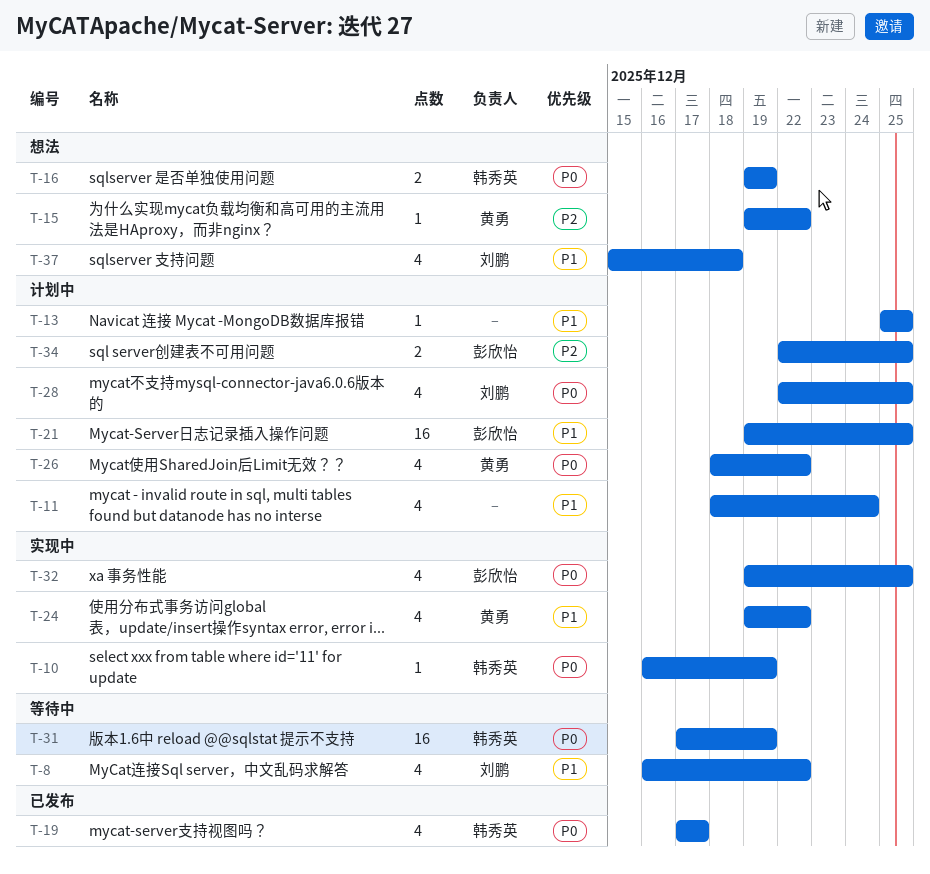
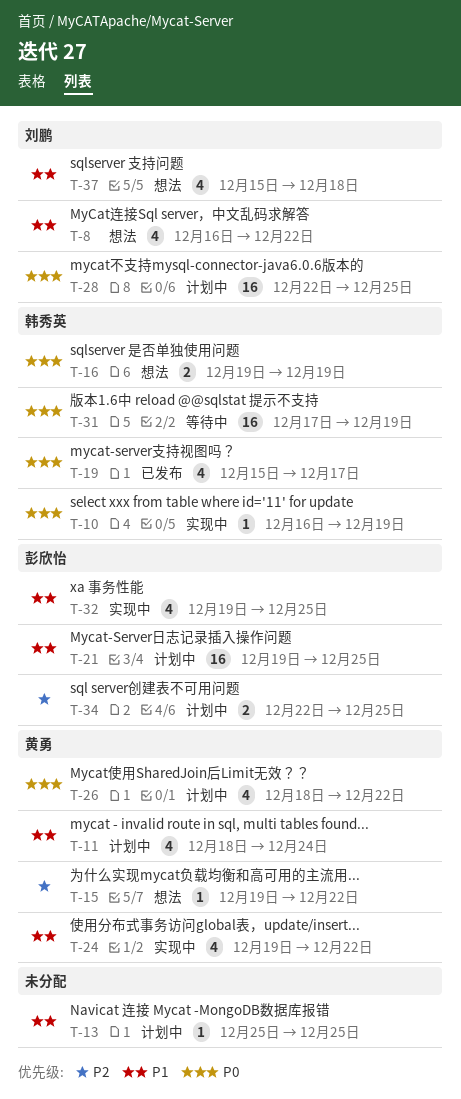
T-8, status: 等待中 -> 想法
T-11, owner: none -> 黄勇
T-19, start: Dec 17 -> Dec 15
T-28, estimate: 4 -> 16
T-32, priority: P0 -> P1

